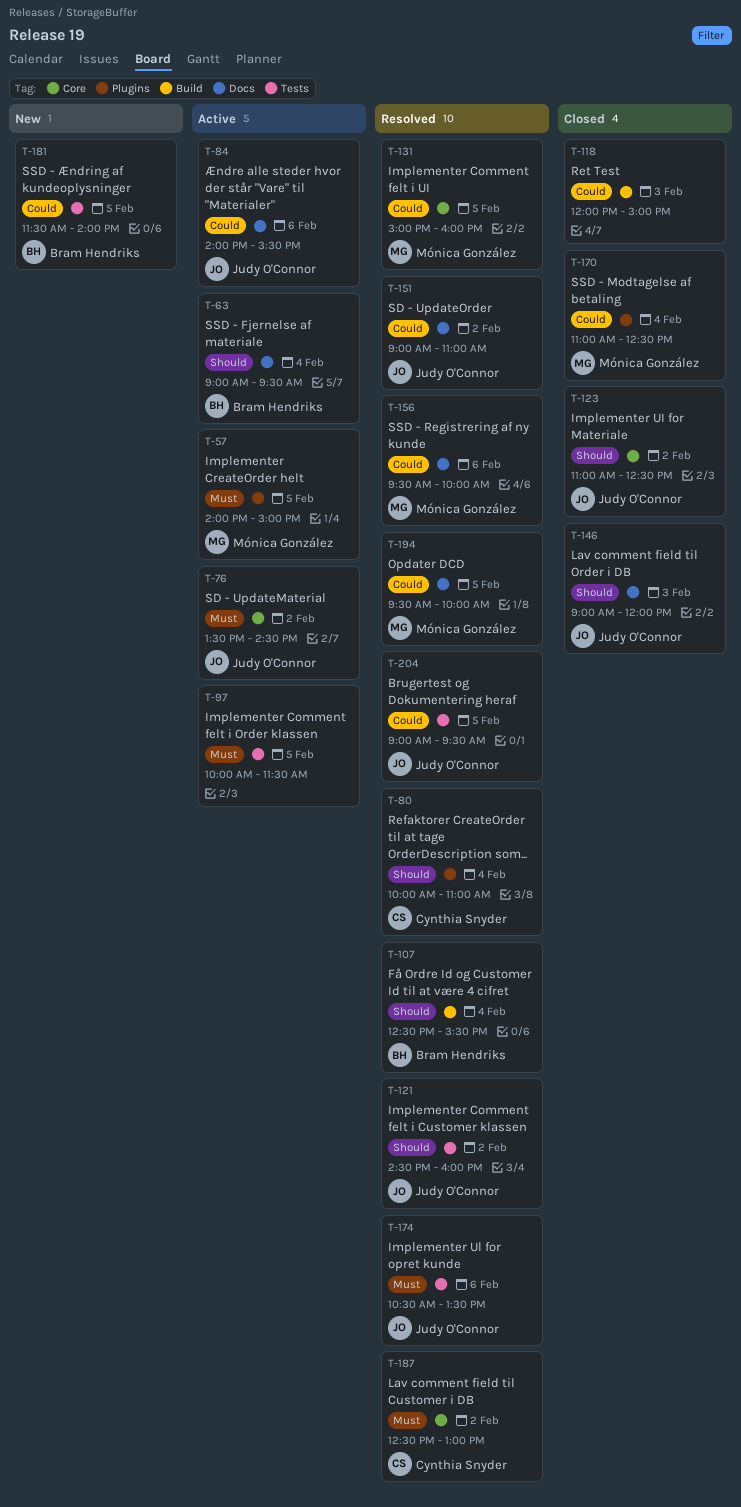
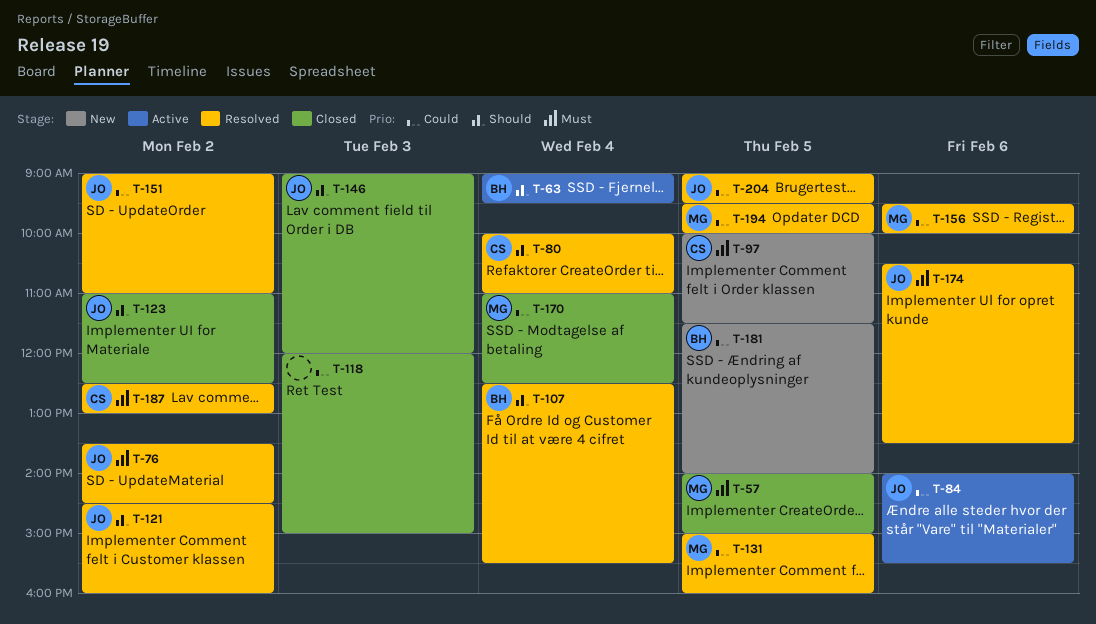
T-57, status: Active -> Closed
T-76, status: Active -> Resolved
T-97, status: Active -> New
T-97, owner: none -> Cynthia Snyder

